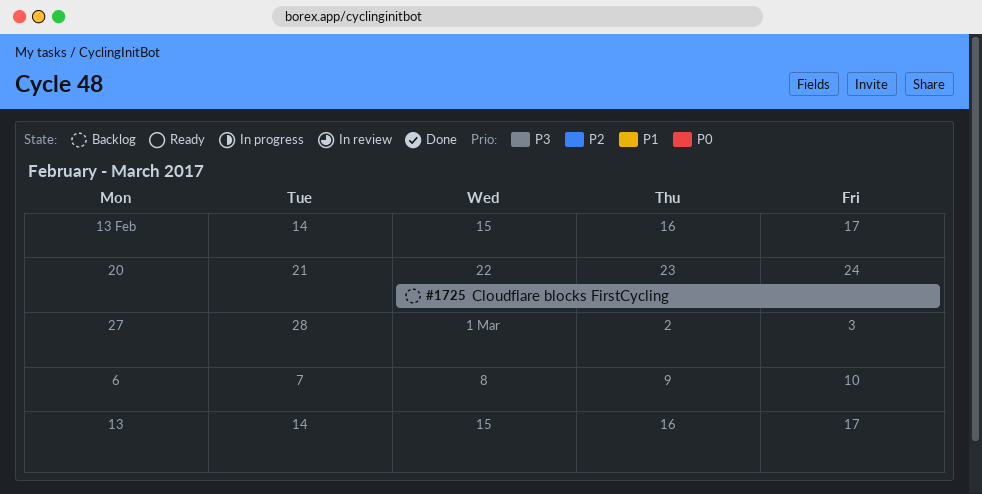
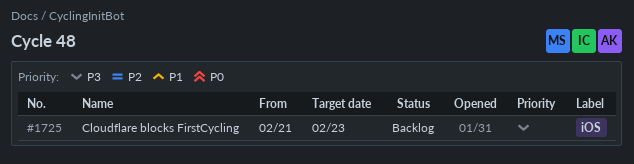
#1725, start: Feb 22 -> Feb 21
#1725, due: Feb 24 -> Feb 23

